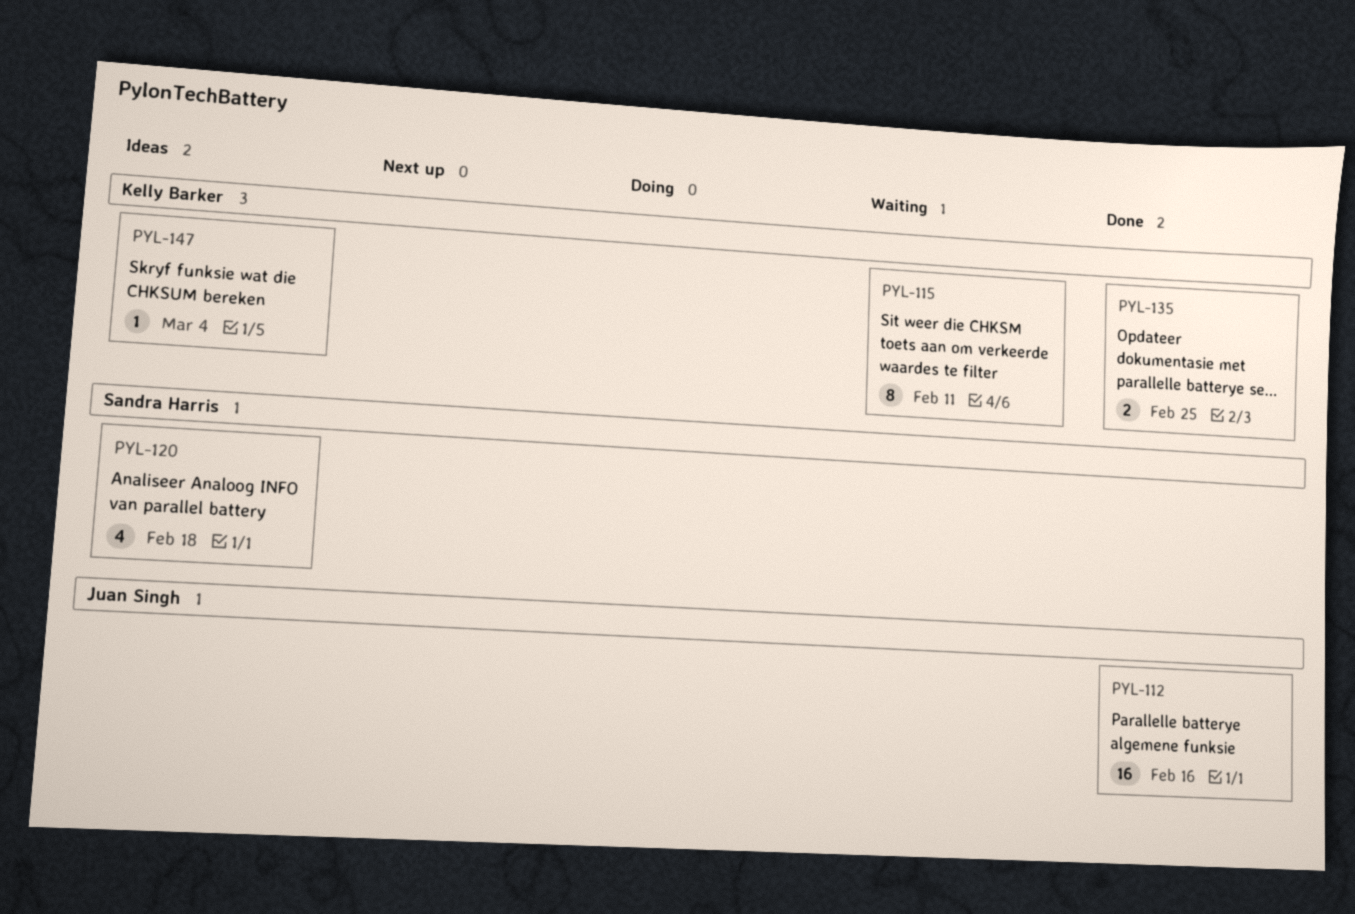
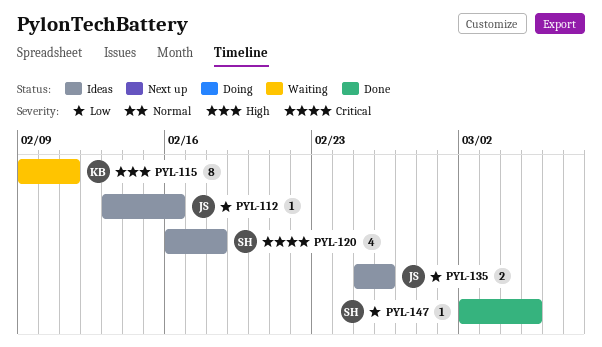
PYL-112, status: Done -> Ideas
PYL-112, estimate: 16 -> 1
PYL-135, status: Done -> Ideas
PYL-135, owner: Kelly Barker -> Juan Singh
PYL-135, due: Feb 25 -> Feb 26
PYL-147, status: Ideas -> Done
PYL-147, owner: Kelly Barker -> Sandra Harris
PYL-147, due: Mar 4 -> Mar 5

